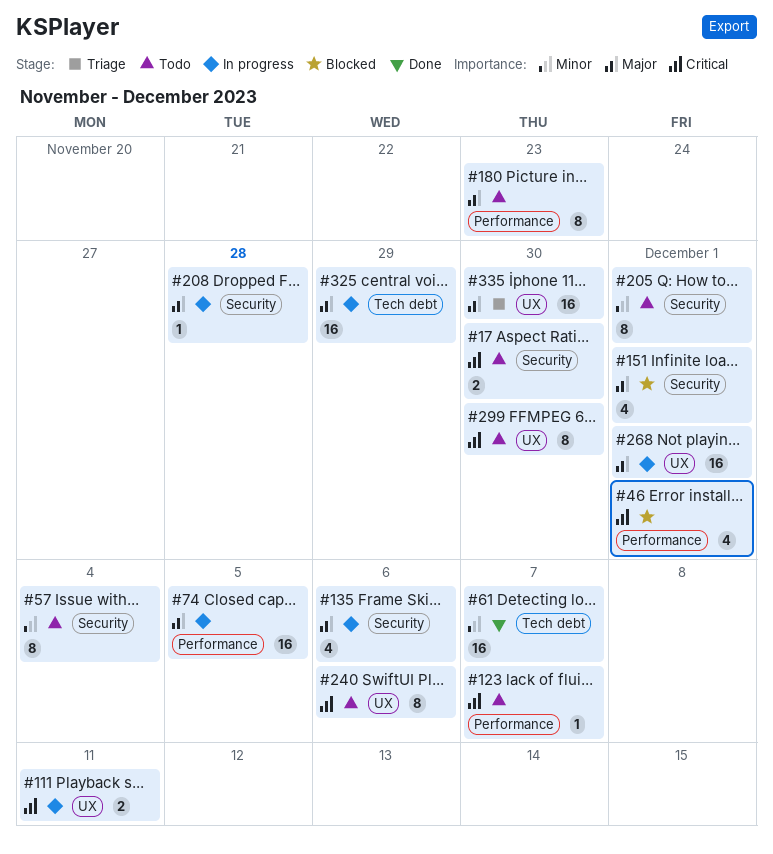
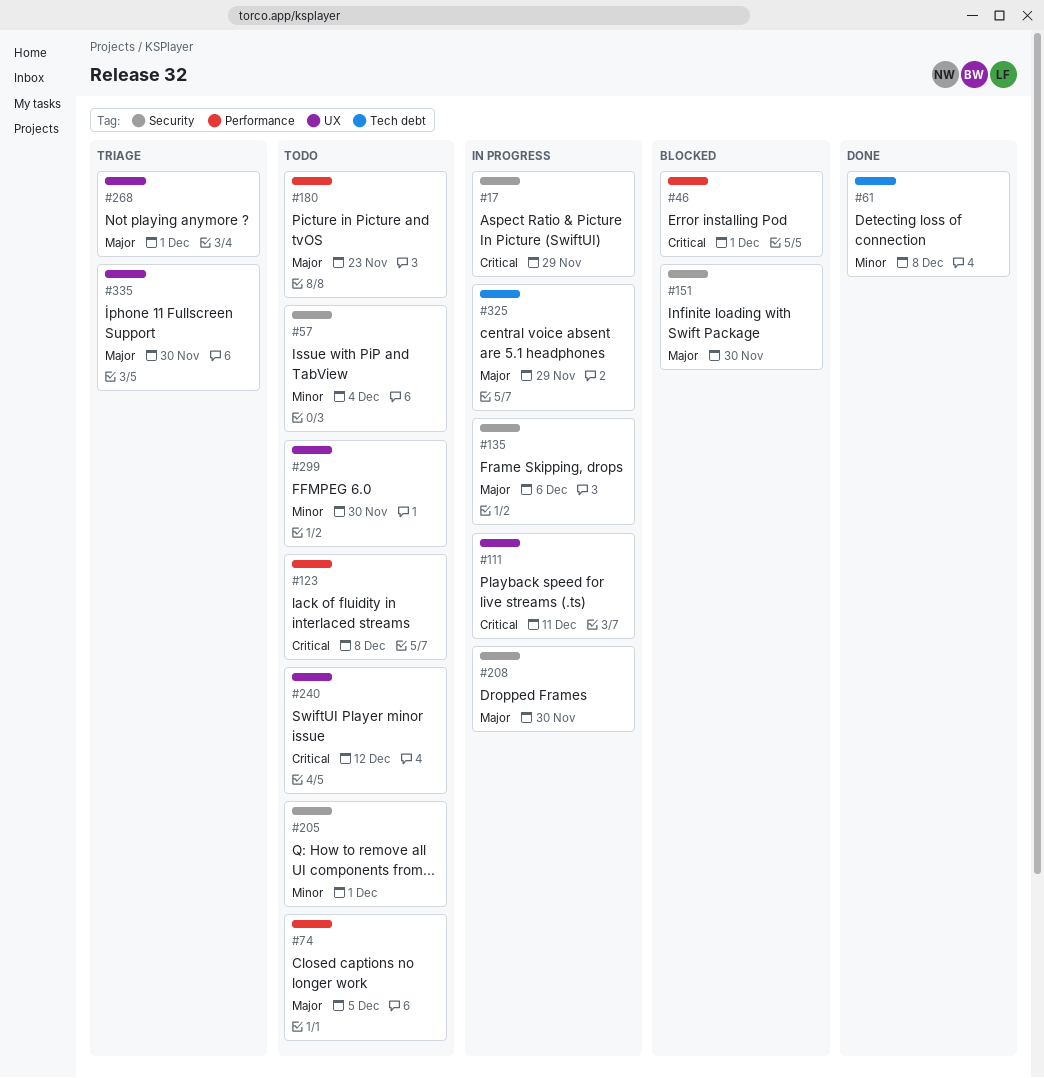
#17, status: Todo -> In progress
#17, due: Nov 30 -> Nov 29
#61, due: Dec 7 -> Dec 8
#74, status: In progress -> Todo
#123, due: Dec 7 -> Dec 8
#151, due: Dec 1 -> Nov 30
#208, due: Nov 28 -> Nov 30
#240, due: Dec 6 -> Dec 12
#268, status: In progress -> Triage
#299, priority: Critical -> Minor

